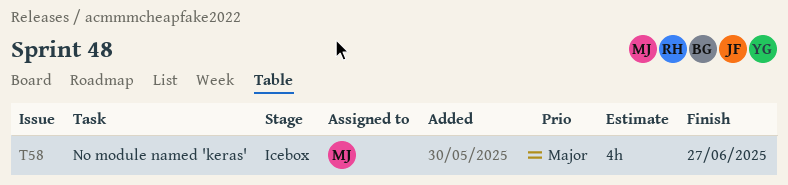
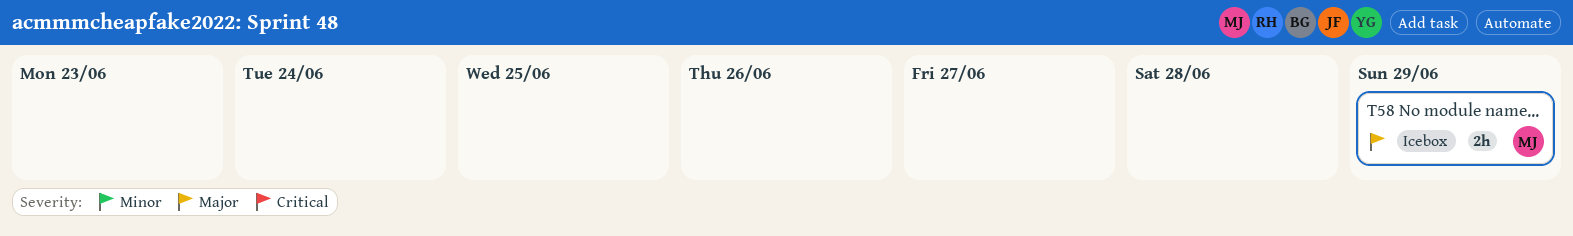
T58, estimate: 4h -> 2h
T58, due: Jun 27 -> Jun 29

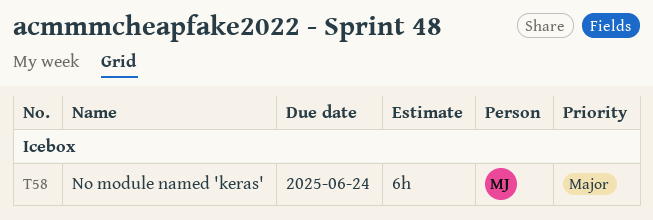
T58, estimate: 2h -> 6h
T58, due: Jun 29 -> Jun 24

